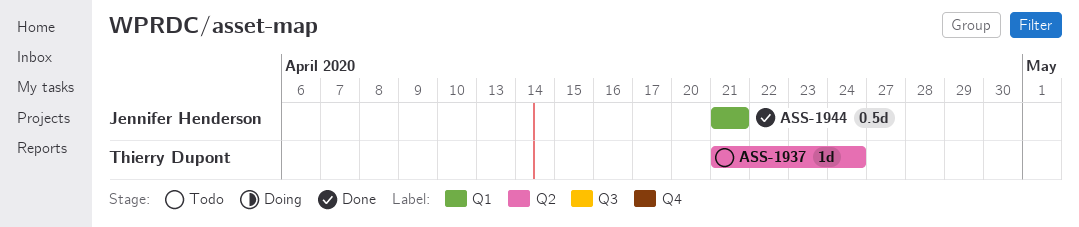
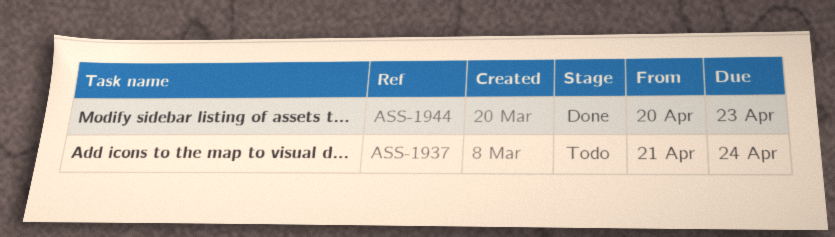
ASS-1944, start: Apr 21 -> Apr 20
ASS-1944, due: Apr 21 -> Apr 23

